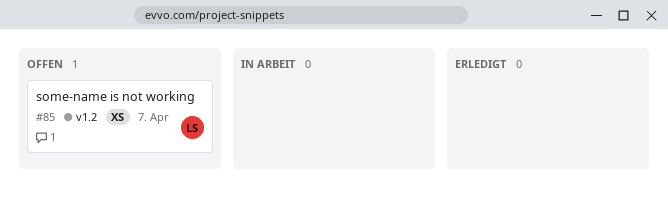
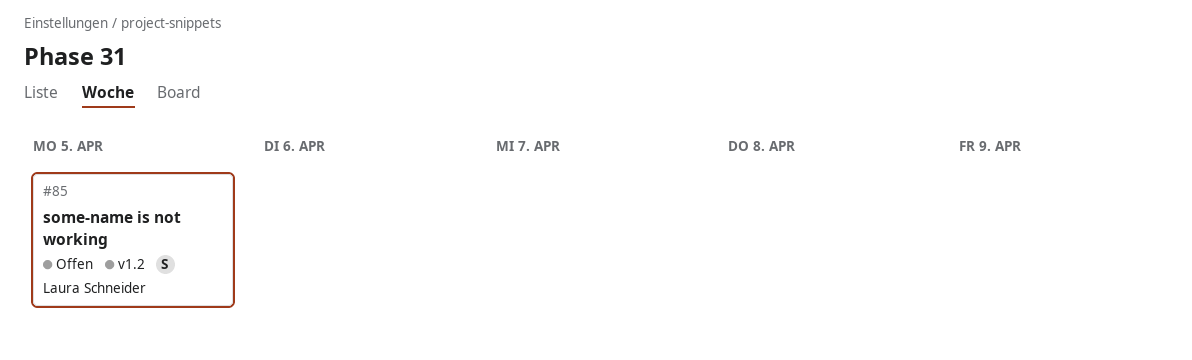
#85, estimate: XS -> S
#85, due: Apr 7 -> Apr 5

